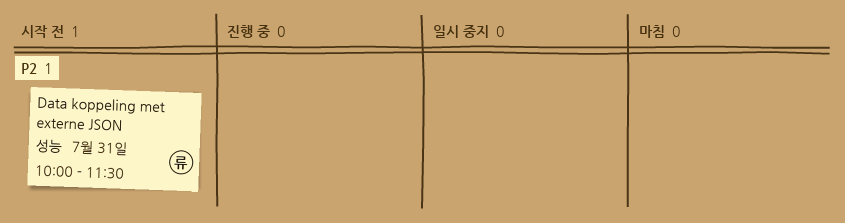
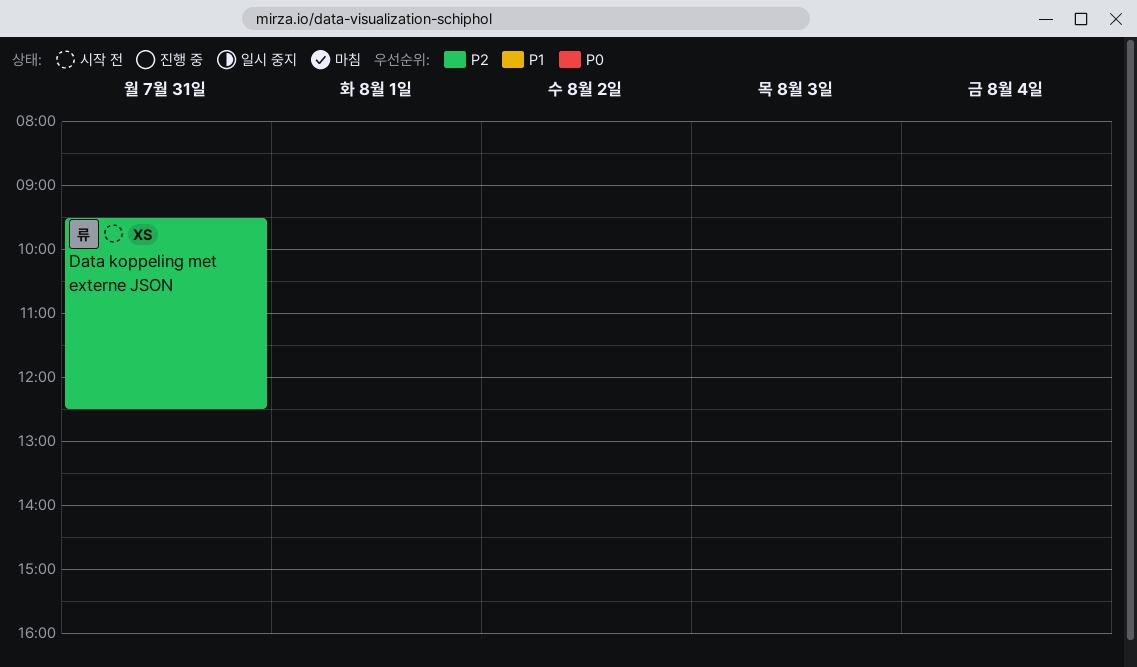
Data koppeling met externe JSON, begins: 10:00 -> 09:30
Data koppeling met externe JSON, ends: 11:30 -> 12:30

